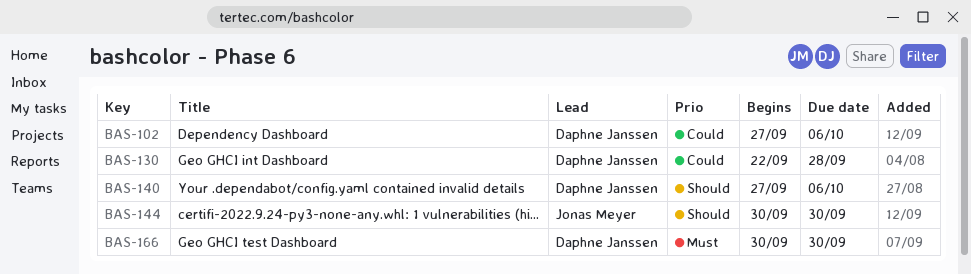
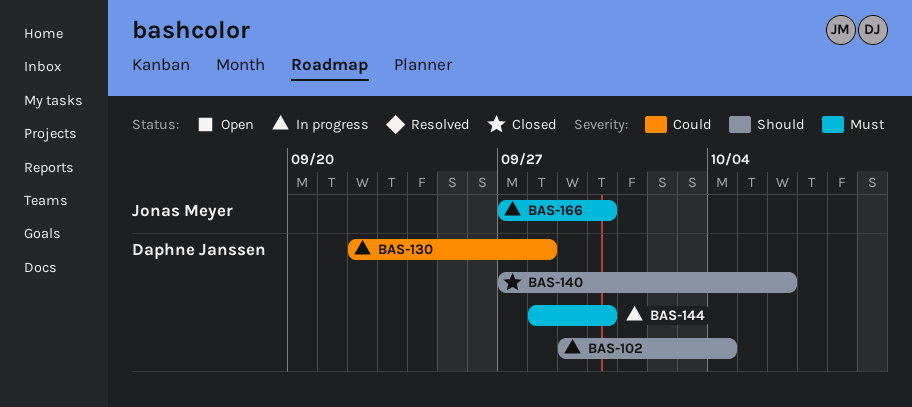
BAS-102, priority: Could -> Should
BAS-102, start: Sep 27 -> Sep 29
BAS-102, due: Oct 6 -> Oct 4
BAS-144, owner: Jonas Meyer -> Daphne Janssen
BAS-144, priority: Should -> Must
BAS-144, start: Sep 30 -> Sep 28
BAS-166, owner: Daphne Janssen -> Jonas Meyer
BAS-166, start: Sep 30 -> Sep 27

